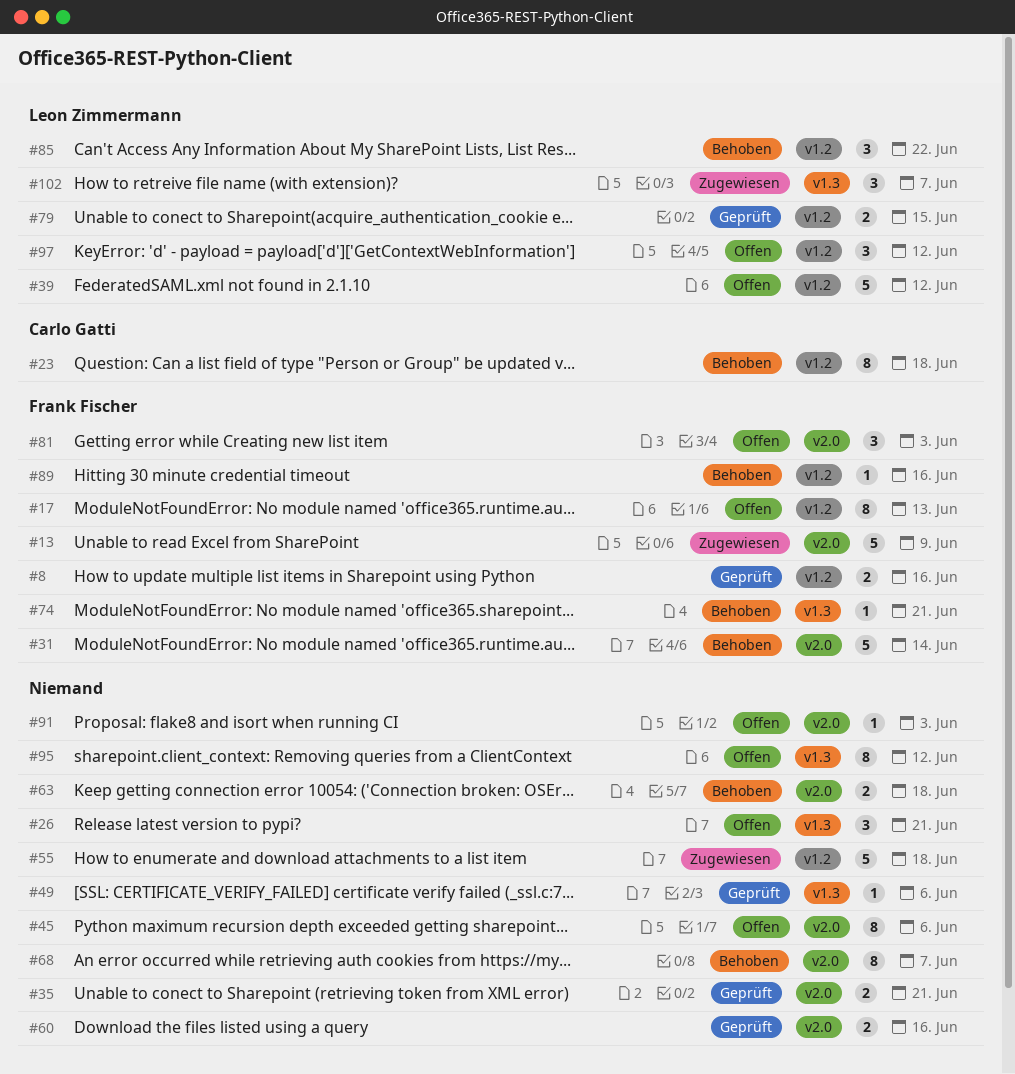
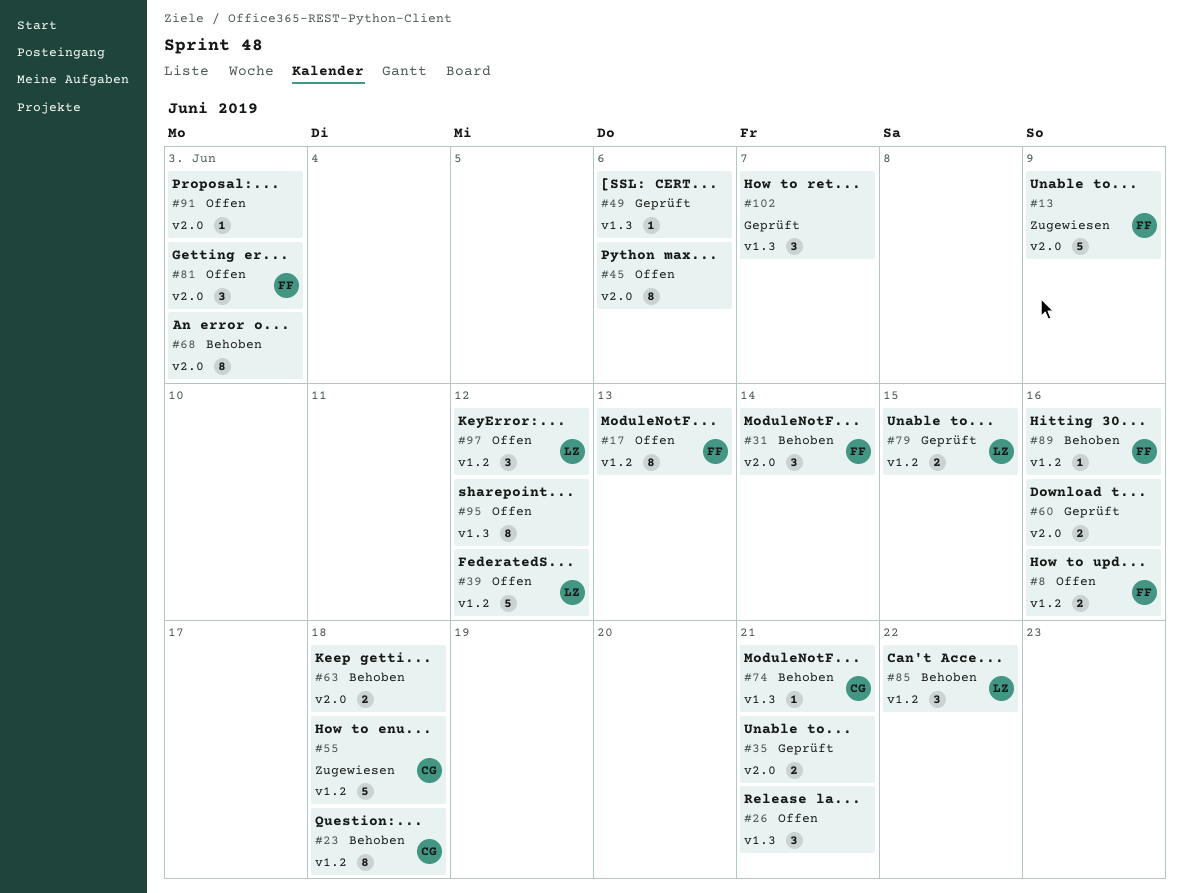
#8, status: Geprüft -> Offen
#31, estimate: 5 -> 3
#55, owner: none -> Carlo Gatti
#68, due: Jun 7 -> Jun 3
#74, owner: Frank Fischer -> Carlo Gatti
#102, status: Zugewiesen -> Geprüft
#102, owner: Leon Zimmermann -> none

